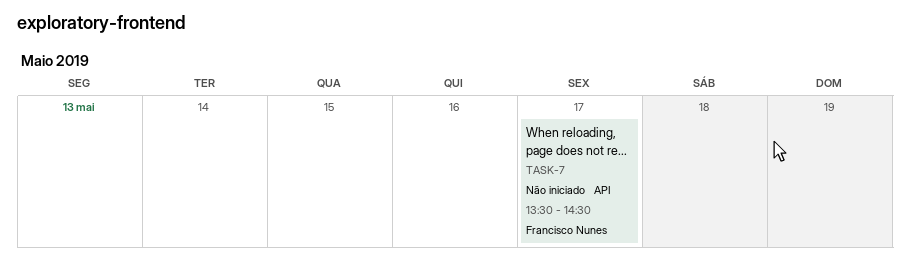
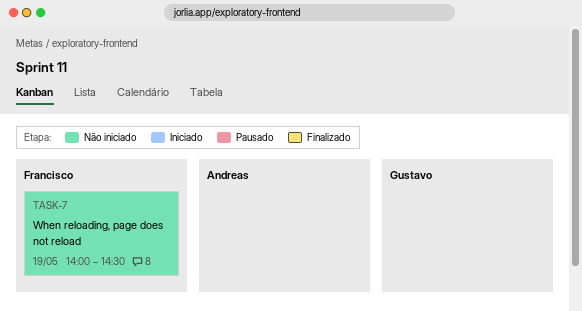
TASK-7, day: May 17 -> May 19
TASK-7, begins: 13:30 -> 14:00

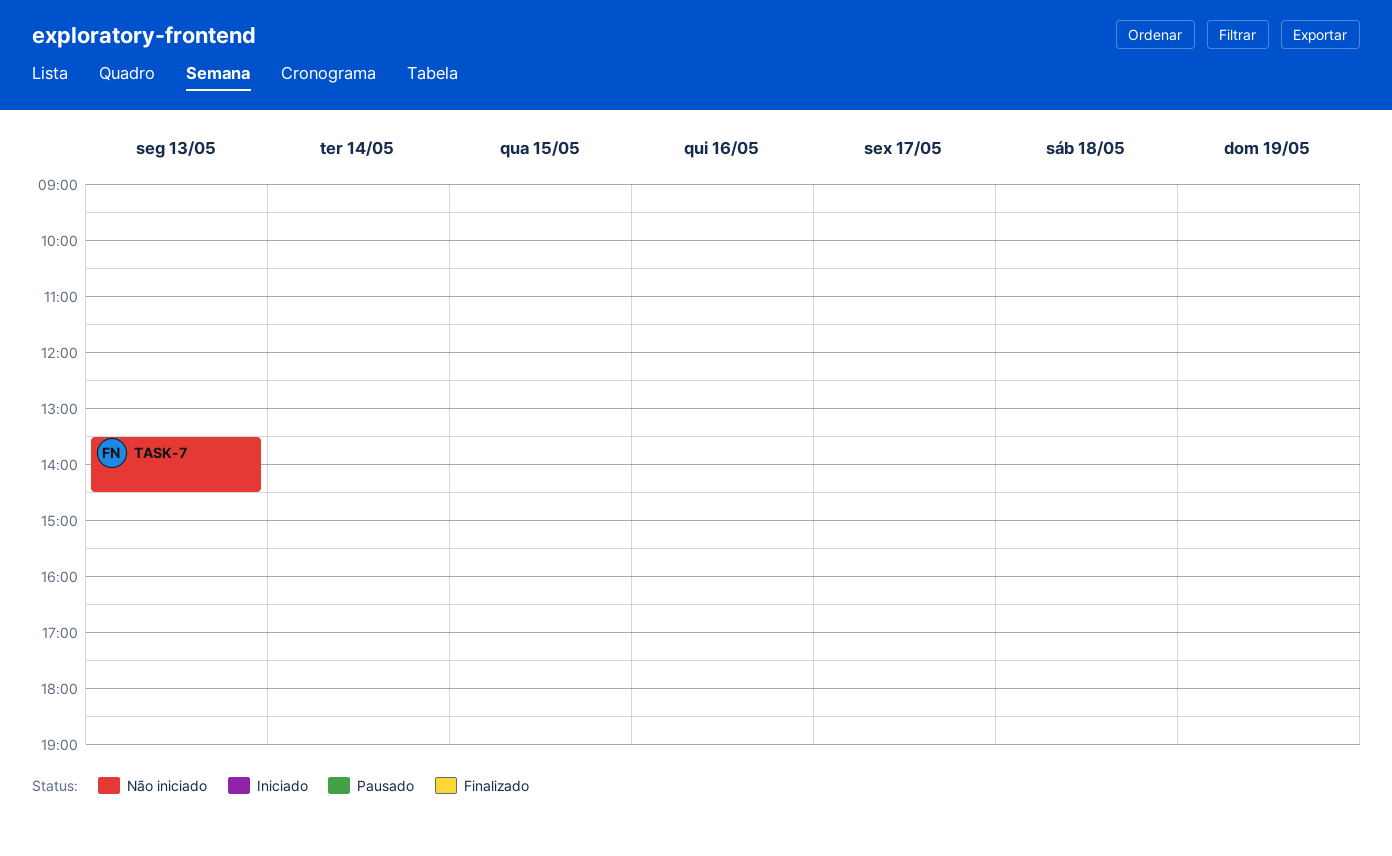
TASK-7, day: May 19 -> May 13
TASK-7, begins: 14:00 -> 13:30

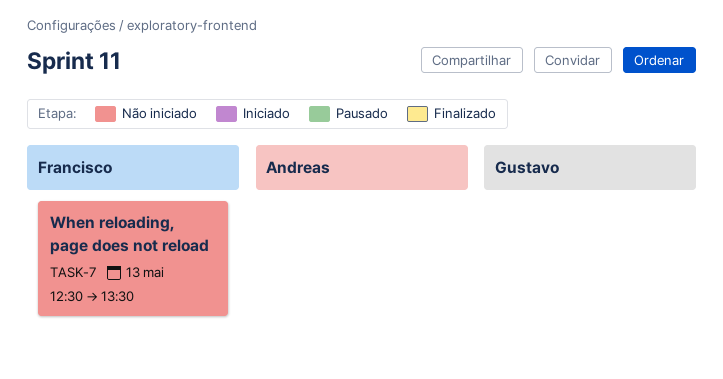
TASK-7, begins: 13:30 -> 12:30
TASK-7, ends: 14:30 -> 13:30

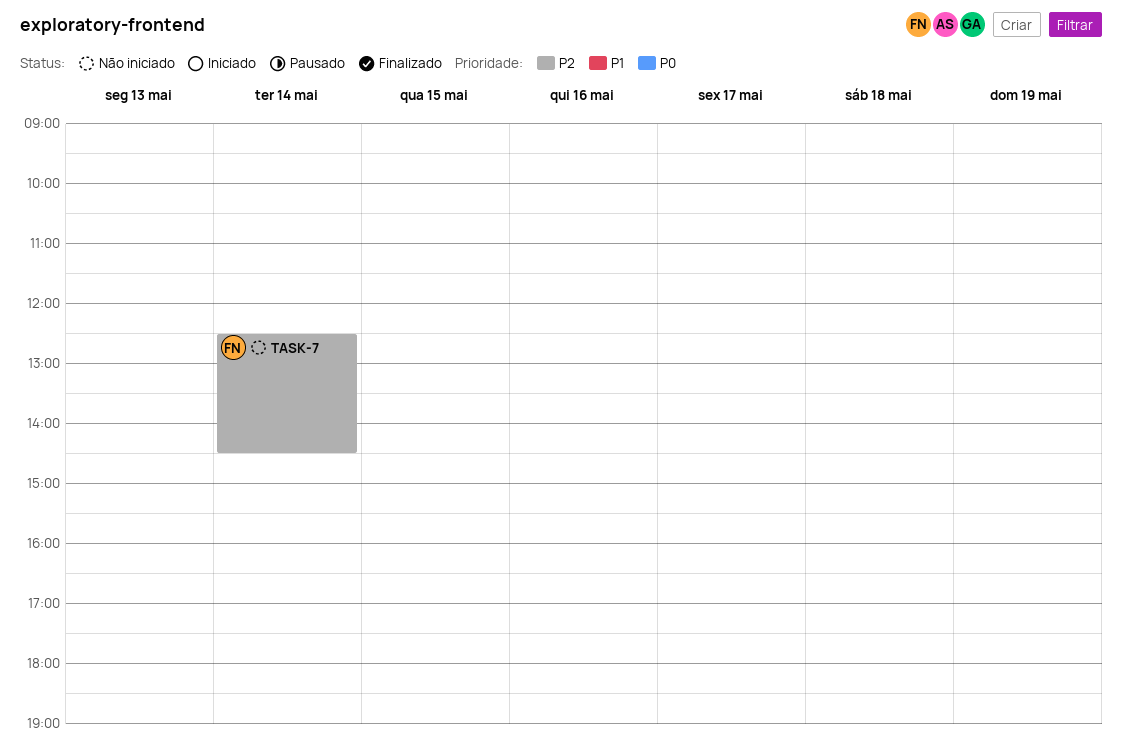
TASK-7, day: May 13 -> May 14
TASK-7, ends: 13:30 -> 14:30

